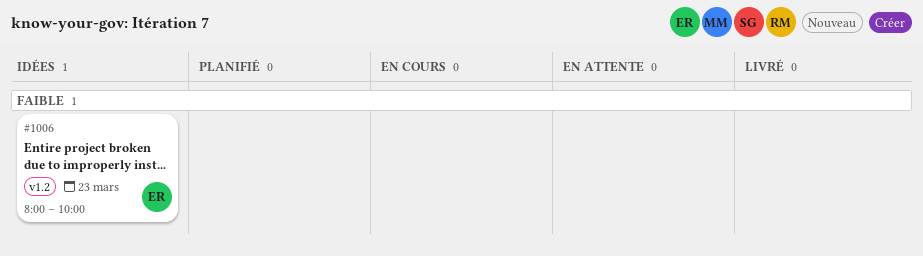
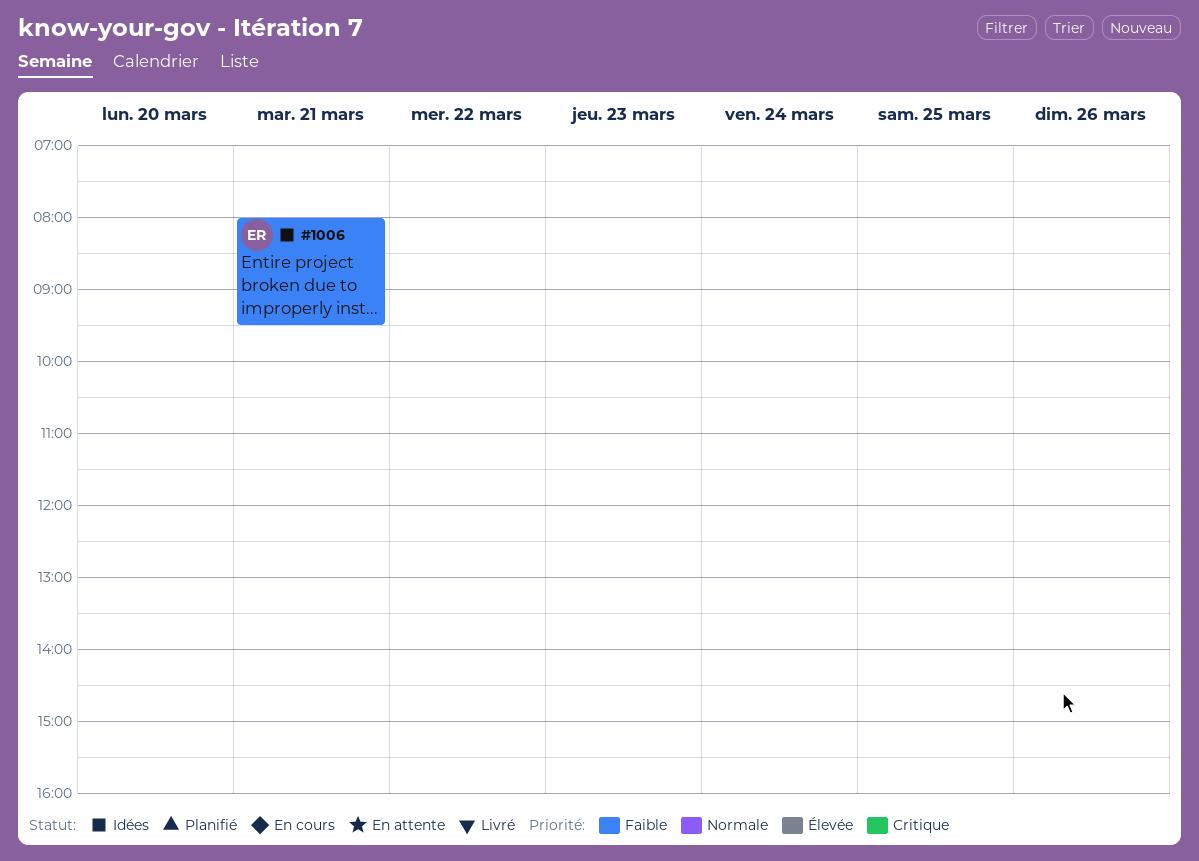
#1006, day: Mar 23 -> Mar 21
#1006, ends: 10:00 -> 09:30

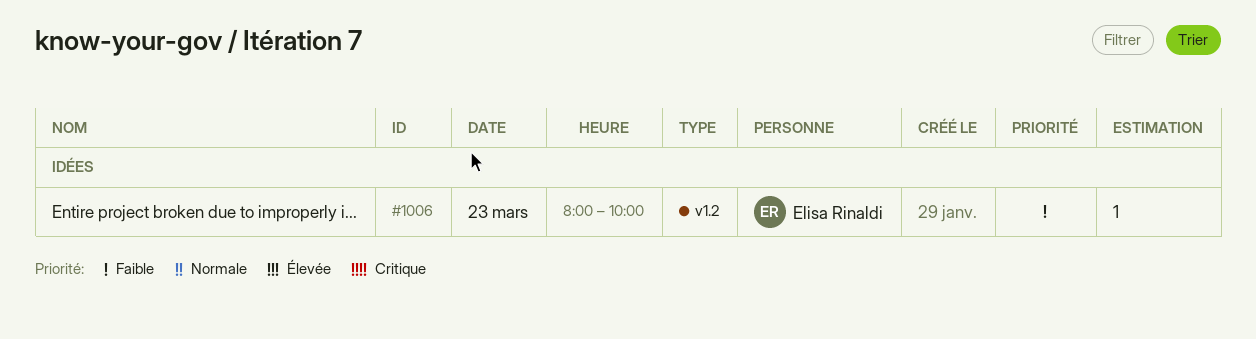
#1006, day: Mar 21 -> Mar 23
#1006, ends: 09:30 -> 10:00

